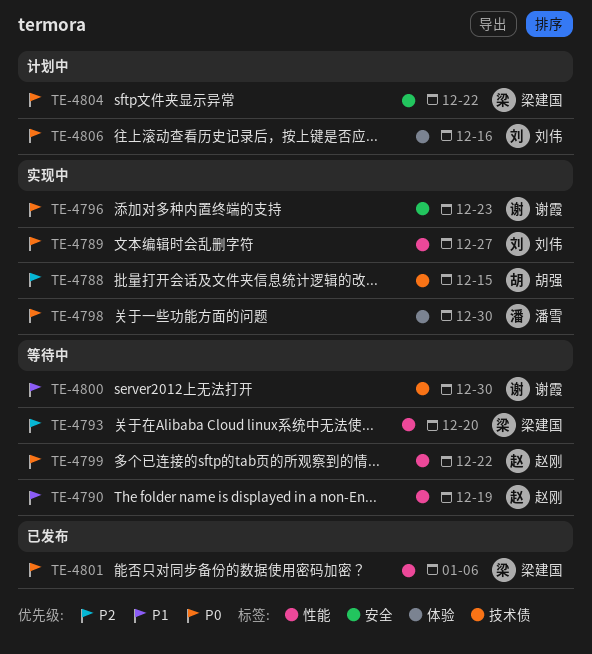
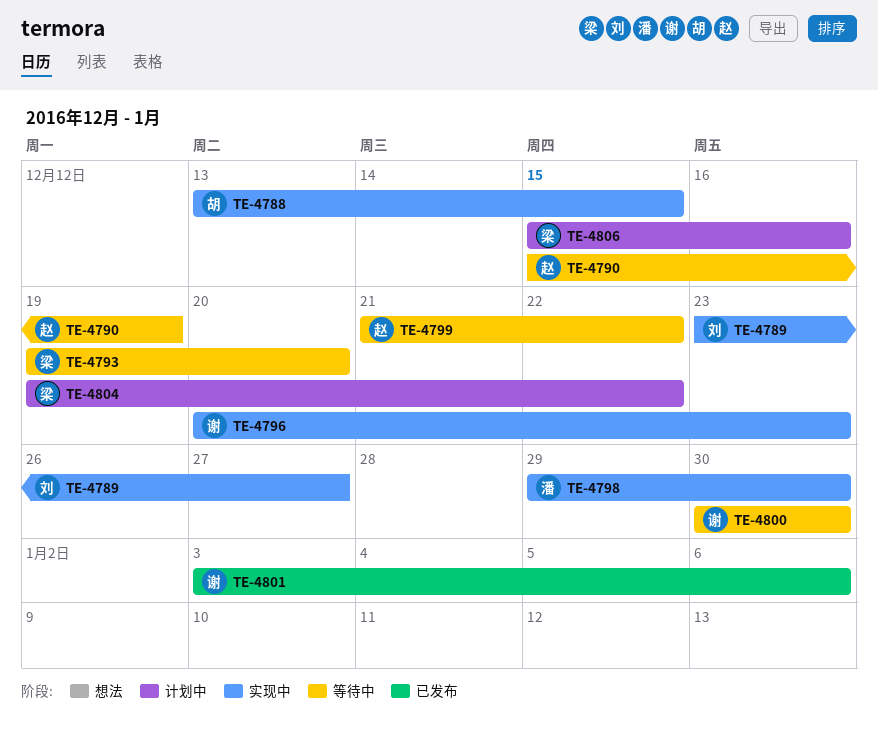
TE-4801, owner: 梁建国 -> 谢霞
TE-4806, owner: 刘伟 -> 梁建国

